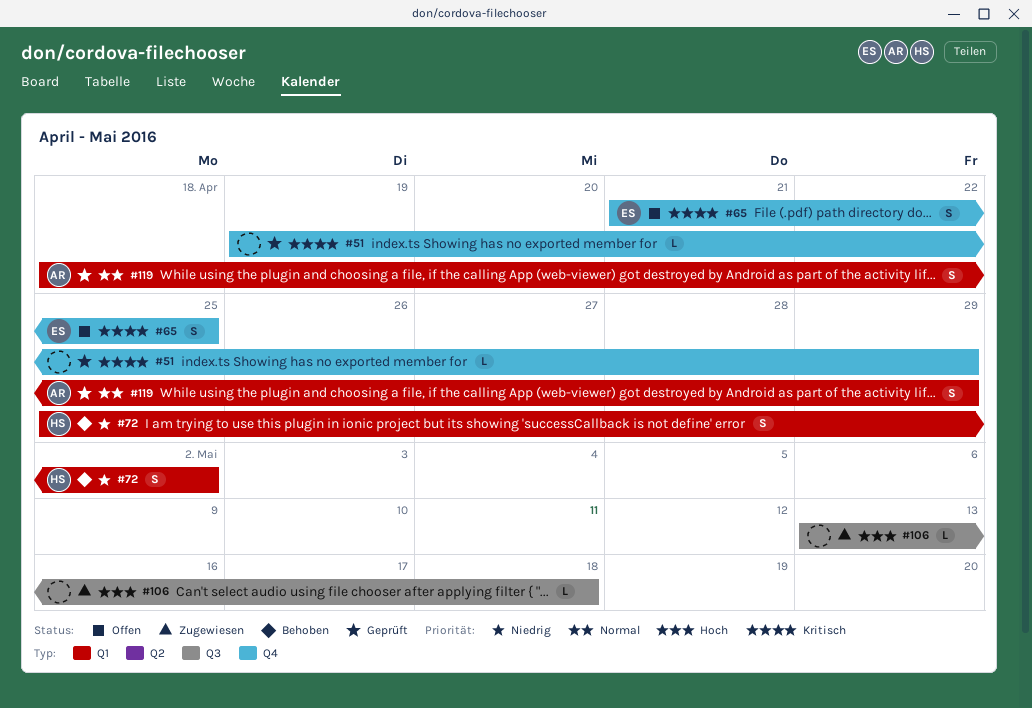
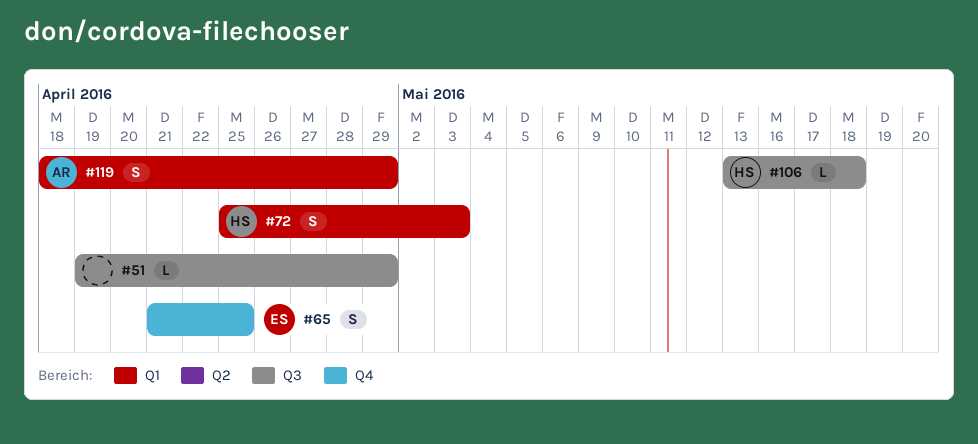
#51, label: Q4 -> Q3
#72, due: May 2 -> May 3
#106, owner: none -> HS

